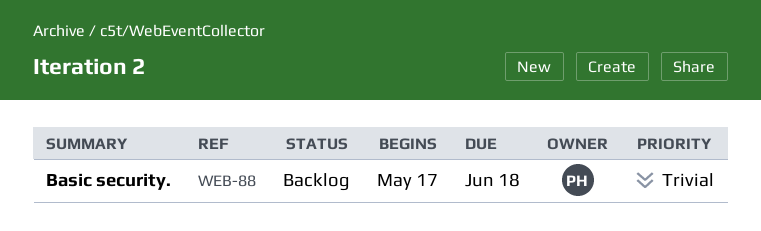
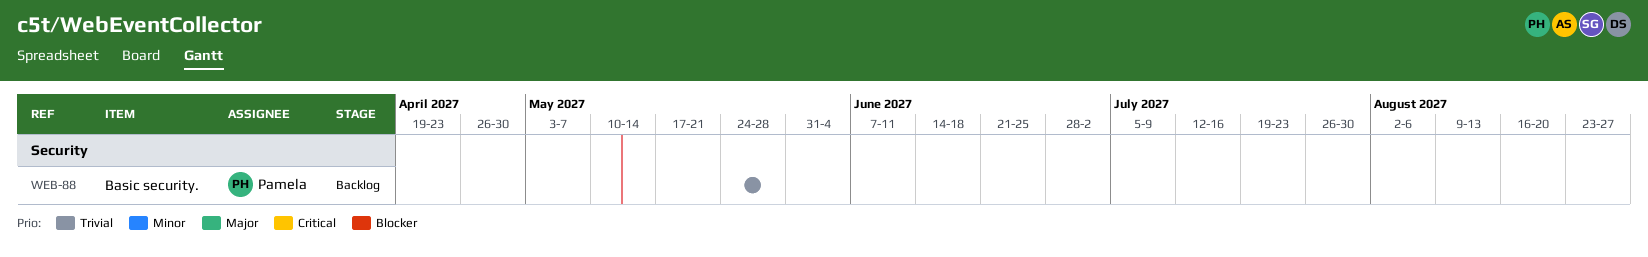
WEB-88, start: May 17 -> May 24
WEB-88, due: Jun 18 -> May 28

